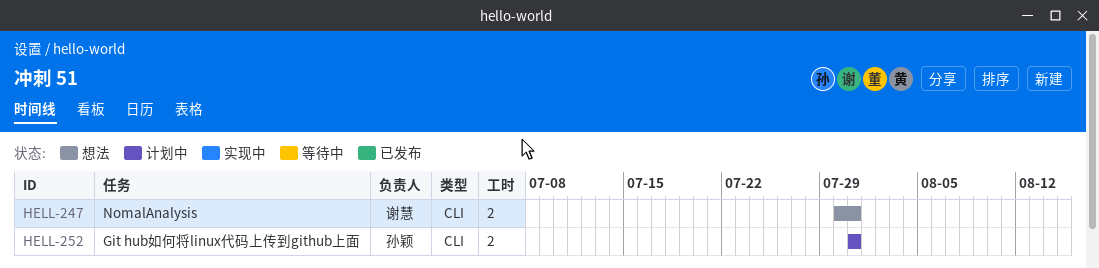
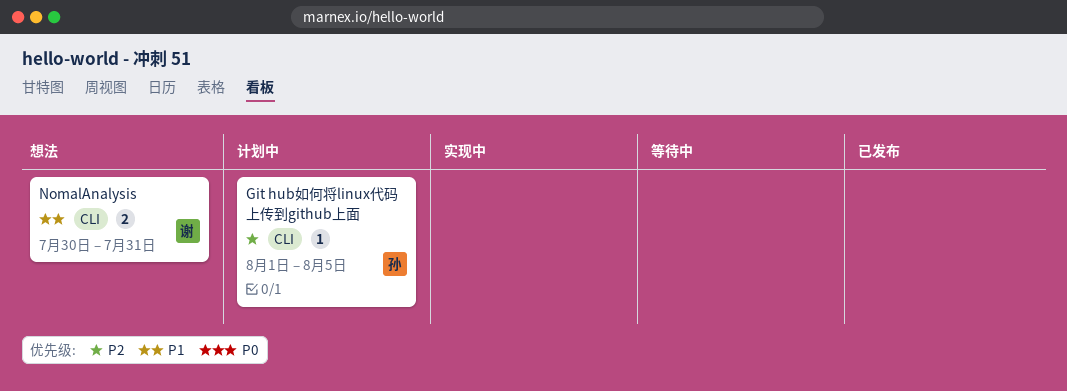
Git hub如何将linux代码上传到github上面, estimate: 2 -> 1
Git hub如何将linux代码上传到github上面, start: Jul 31 -> Aug 1
Git hub如何将linux代码上传到github上面, due: Jul 31 -> Aug 5

